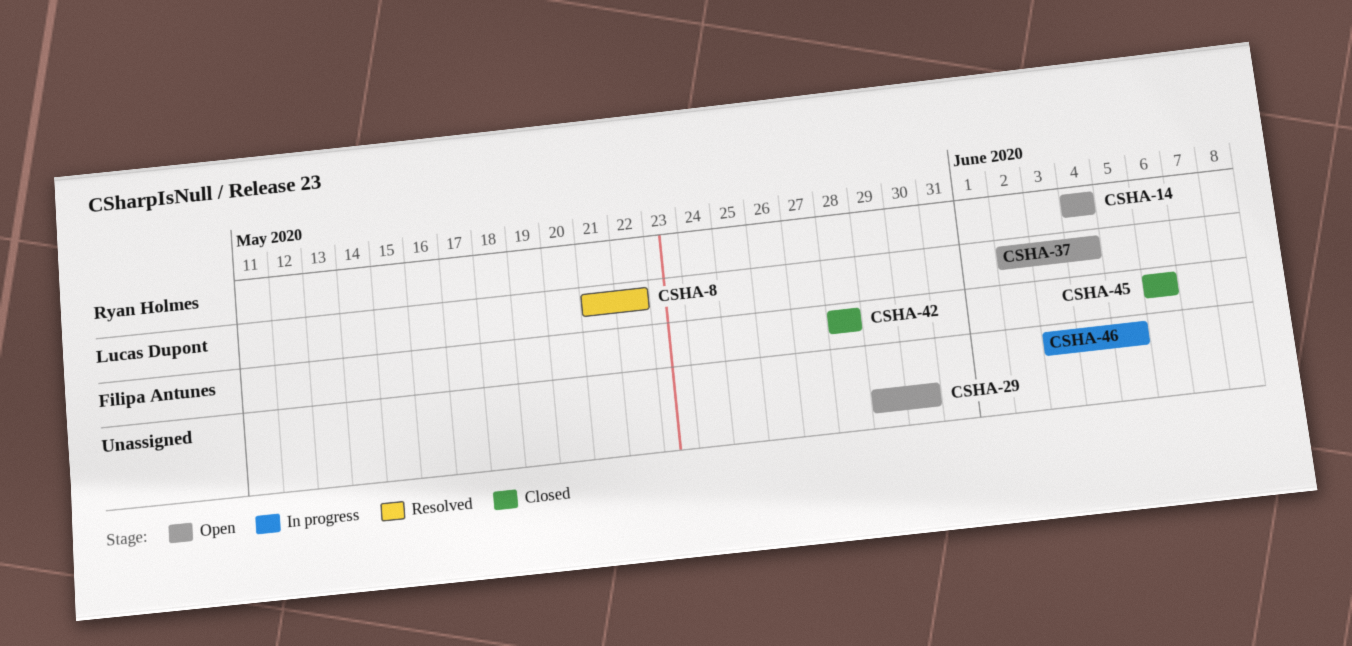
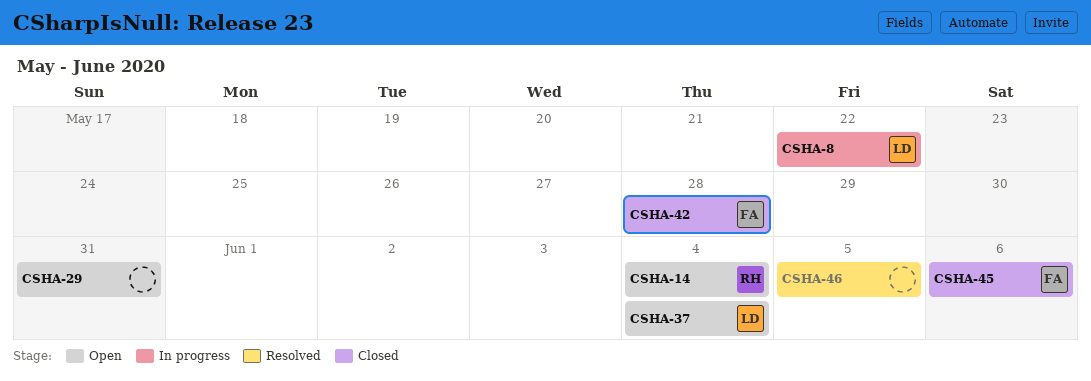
CSHA-8, status: Resolved -> In progress
CSHA-29, due: May 30 -> May 31
CSHA-46, status: In progress -> Resolved

